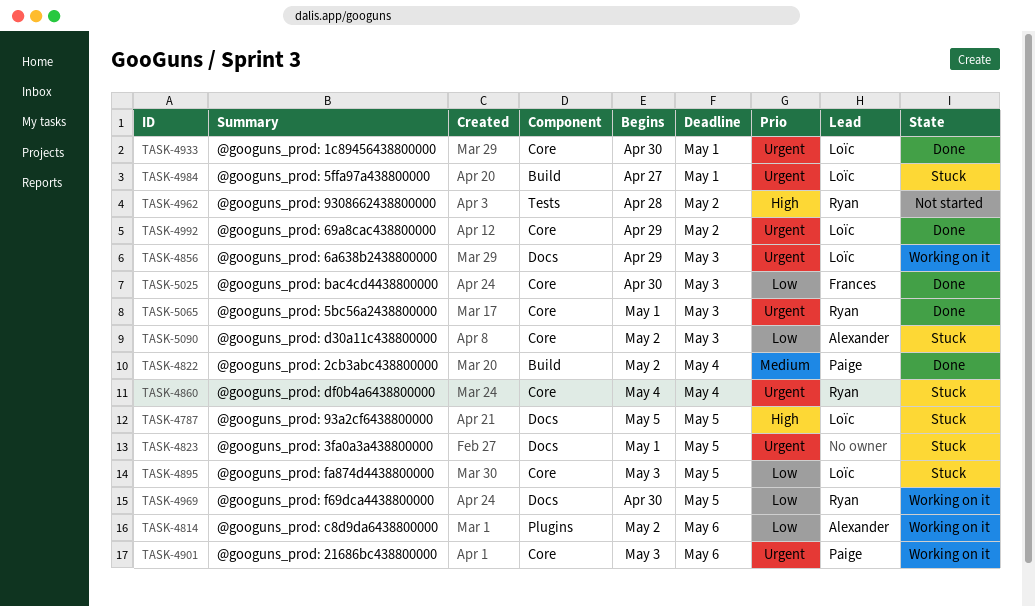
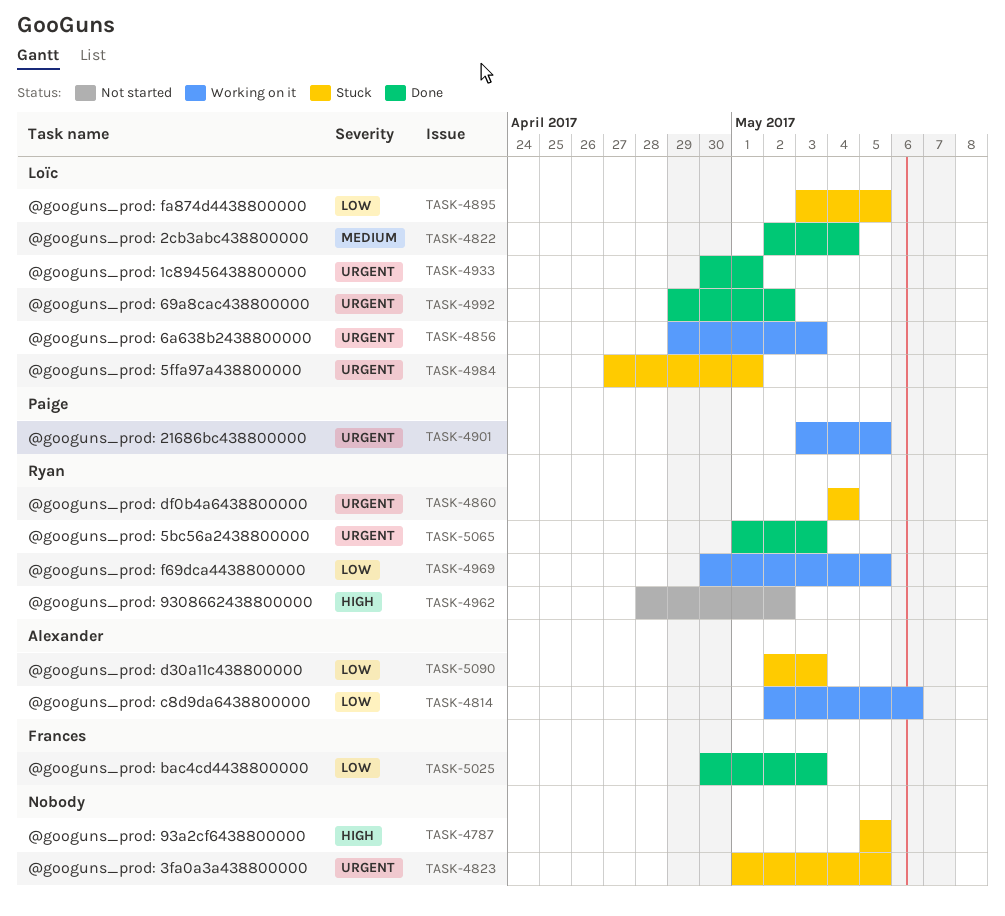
TASK-4787, owner: Loïc -> none
TASK-4822, owner: Paige -> Loïc
TASK-4901, due: May 6 -> May 5

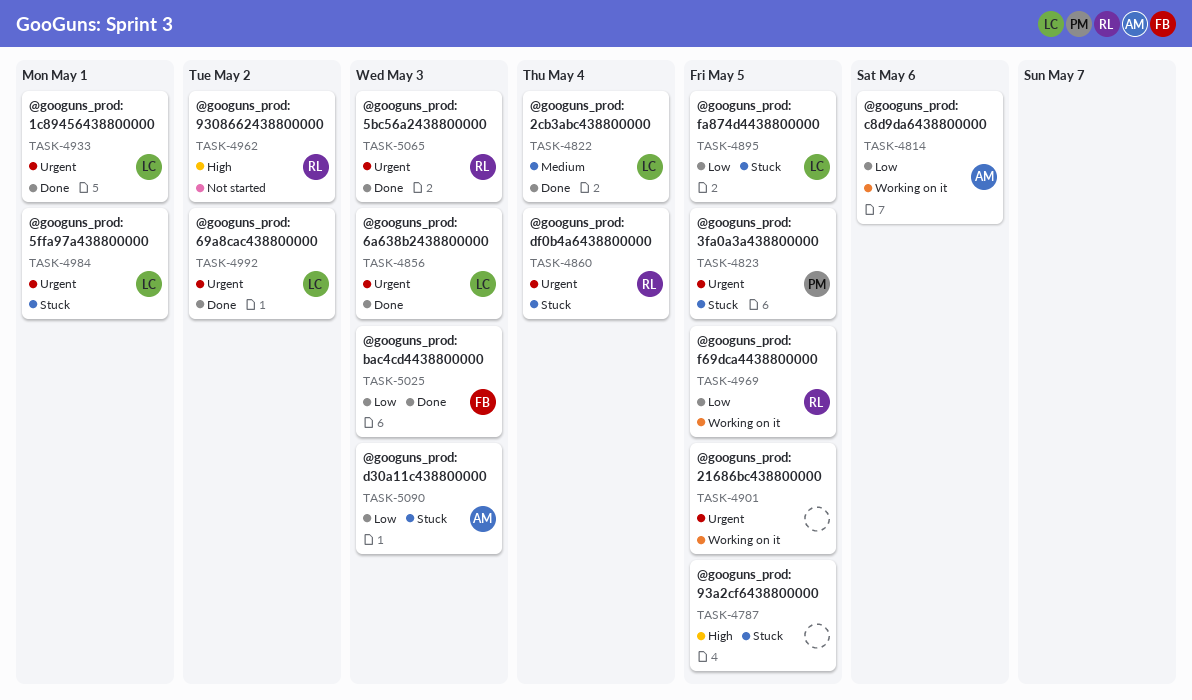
TASK-4823, owner: none -> Paige
TASK-4856, status: Working on it -> Done
TASK-4901, owner: Paige -> none

